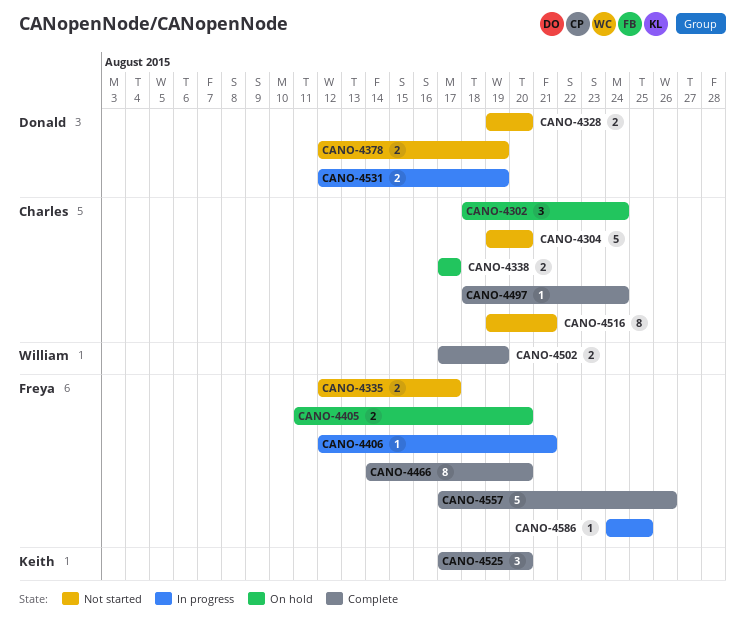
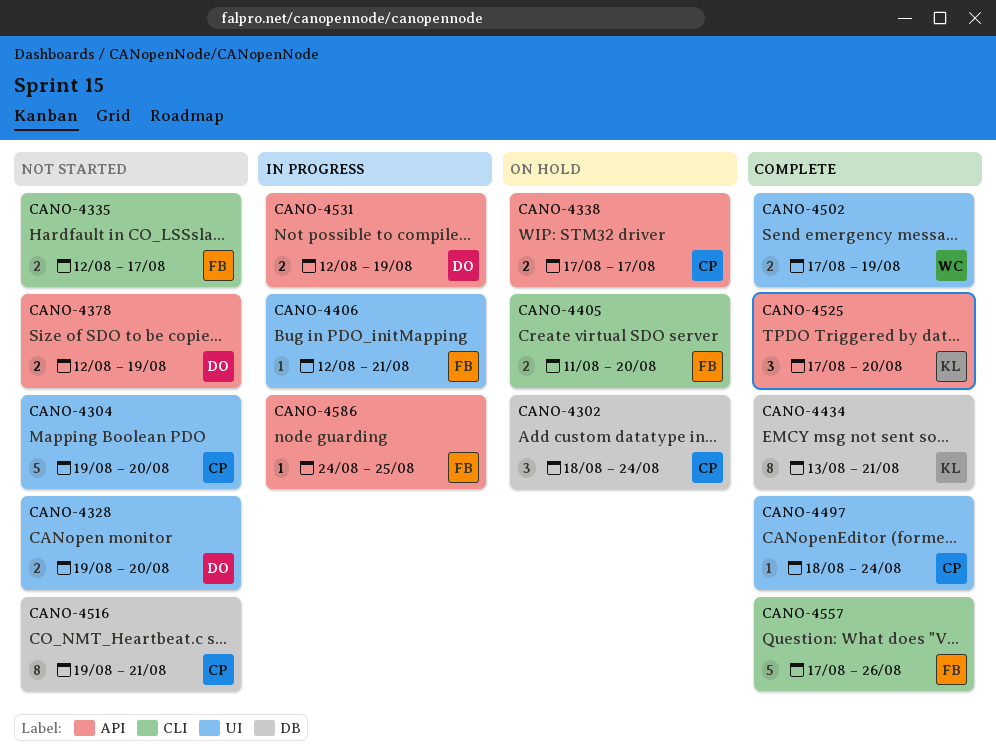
CANO-4434: none -> present
CANO-4466: present -> none

